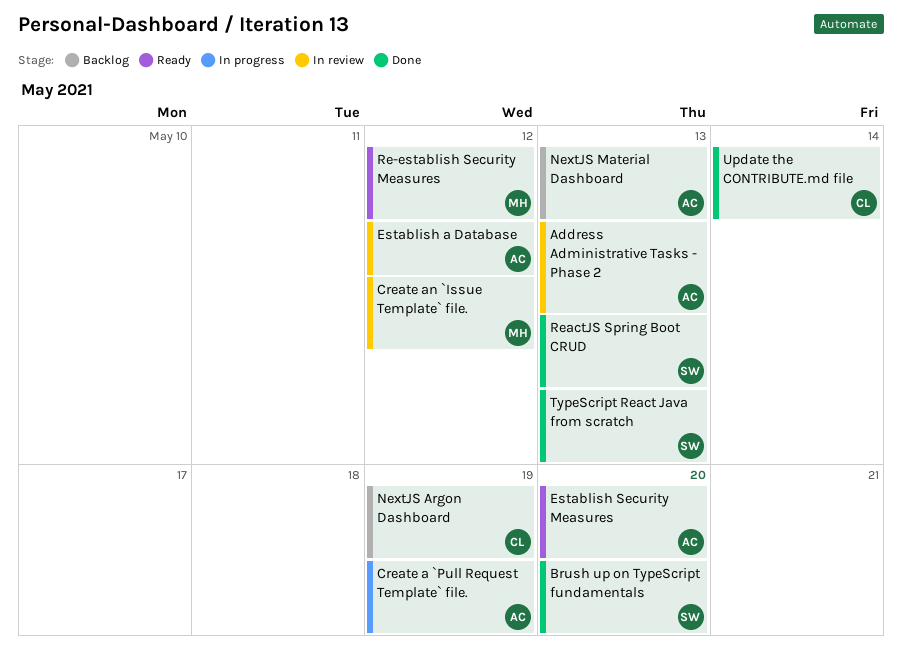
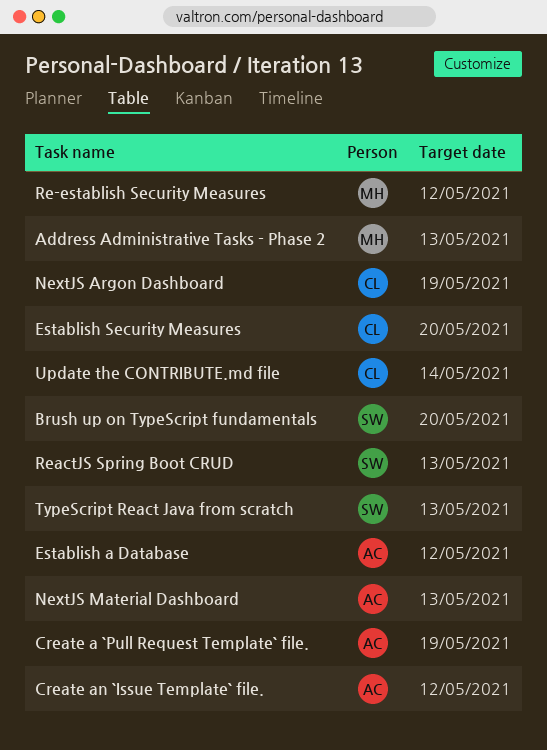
Address Administrative Tasks - Phase 2, owner: AC -> MH
Create an `Issue Template` file., owner: MH -> AC
Establish Security Measures, owner: AC -> CL

